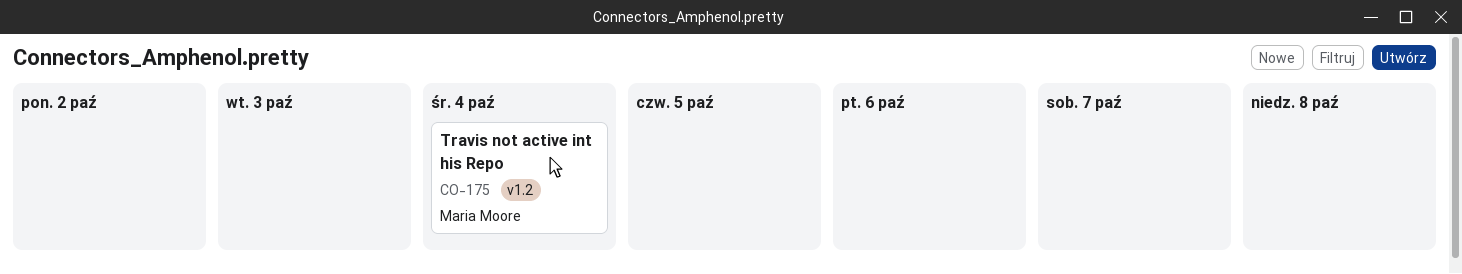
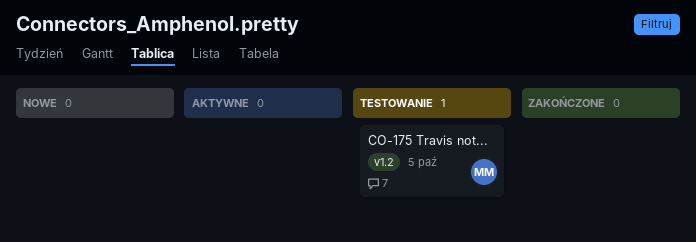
CO-175, due: Oct 4 -> Oct 5

